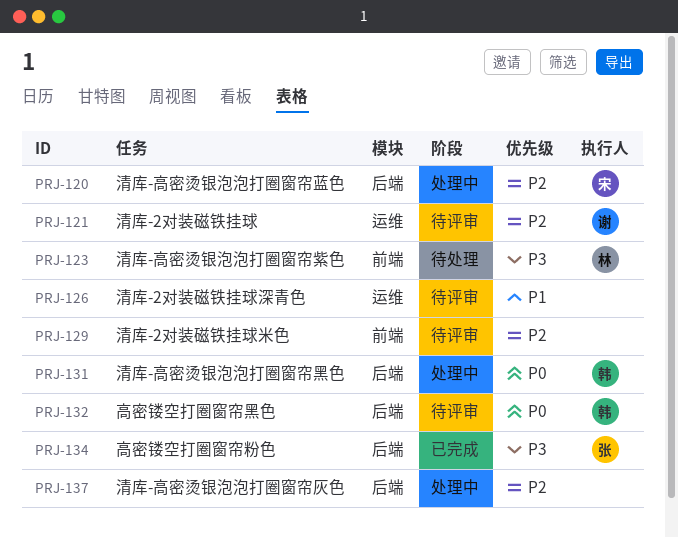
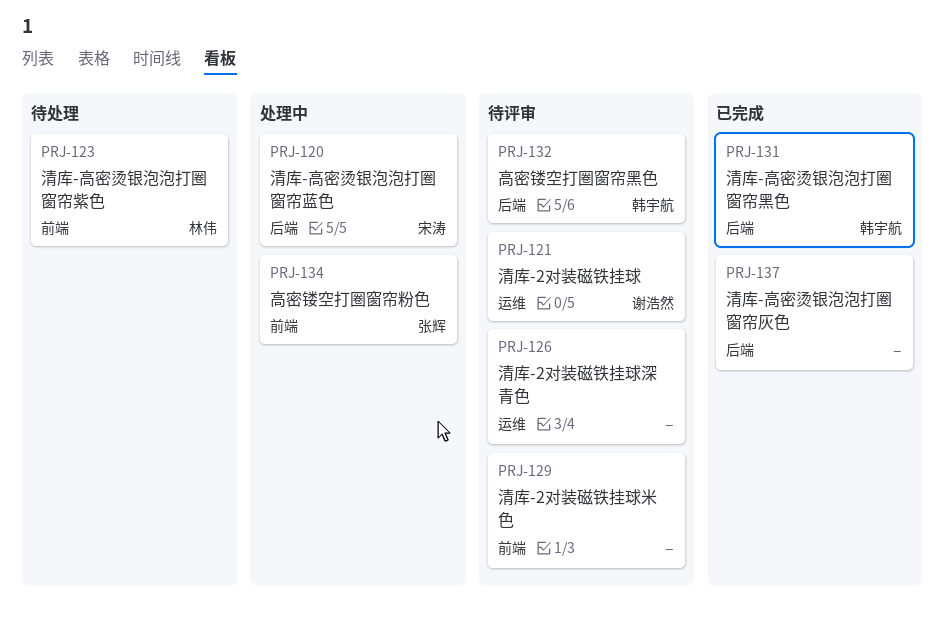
PRJ-131, status: 处理中 -> 已完成
PRJ-134, status: 已完成 -> 处理中
PRJ-134, label: 后端 -> 前端
PRJ-137, status: 处理中 -> 已完成

